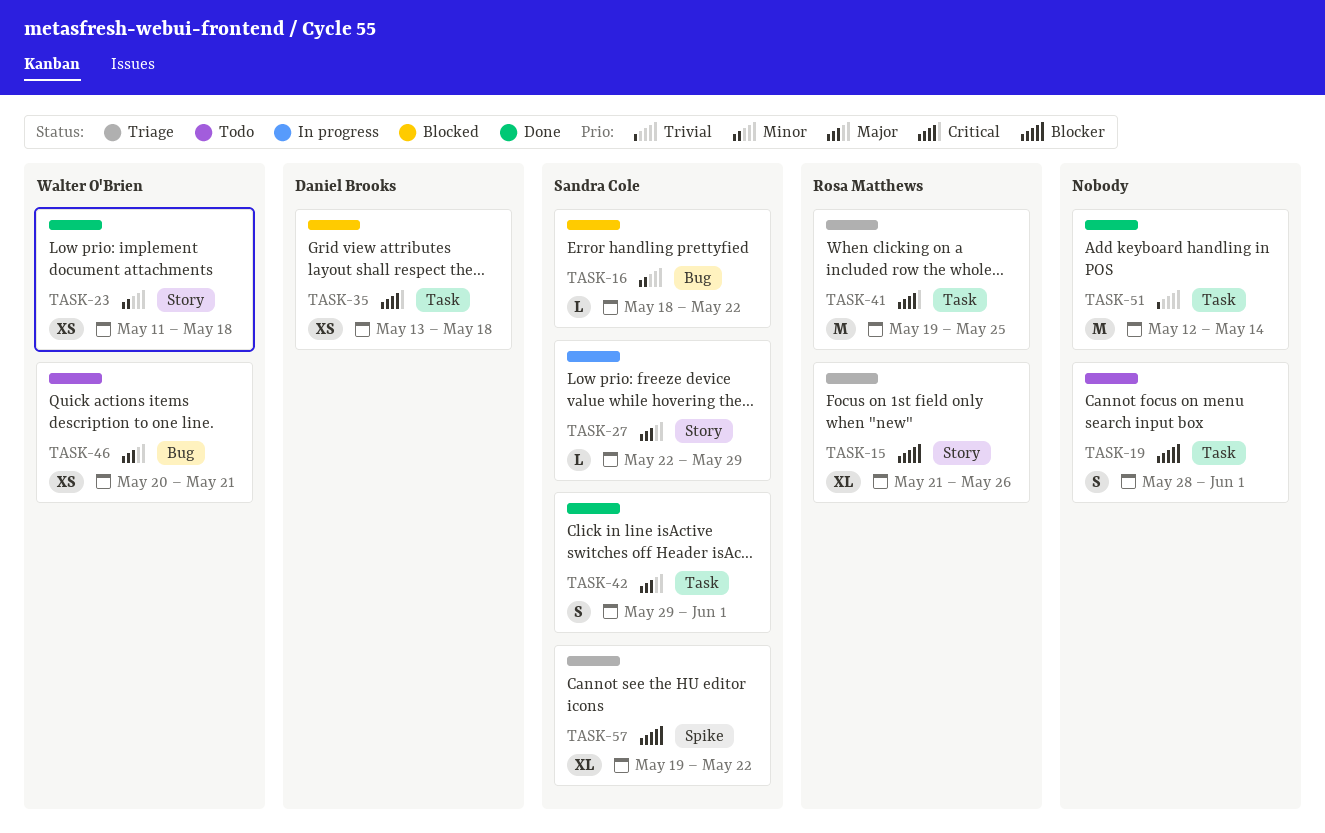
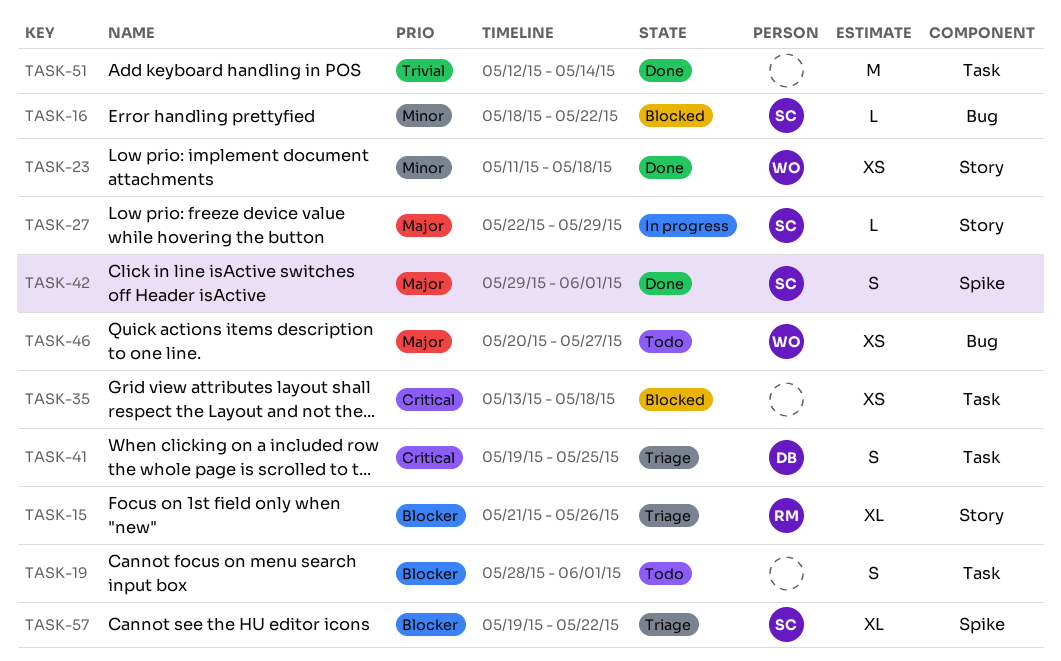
TASK-35, owner: Daniel Brooks -> none
TASK-41, owner: Rosa Matthews -> Daniel Brooks
TASK-41, estimate: M -> S
TASK-42, label: Task -> Spike
TASK-46, due: May 21 -> May 27

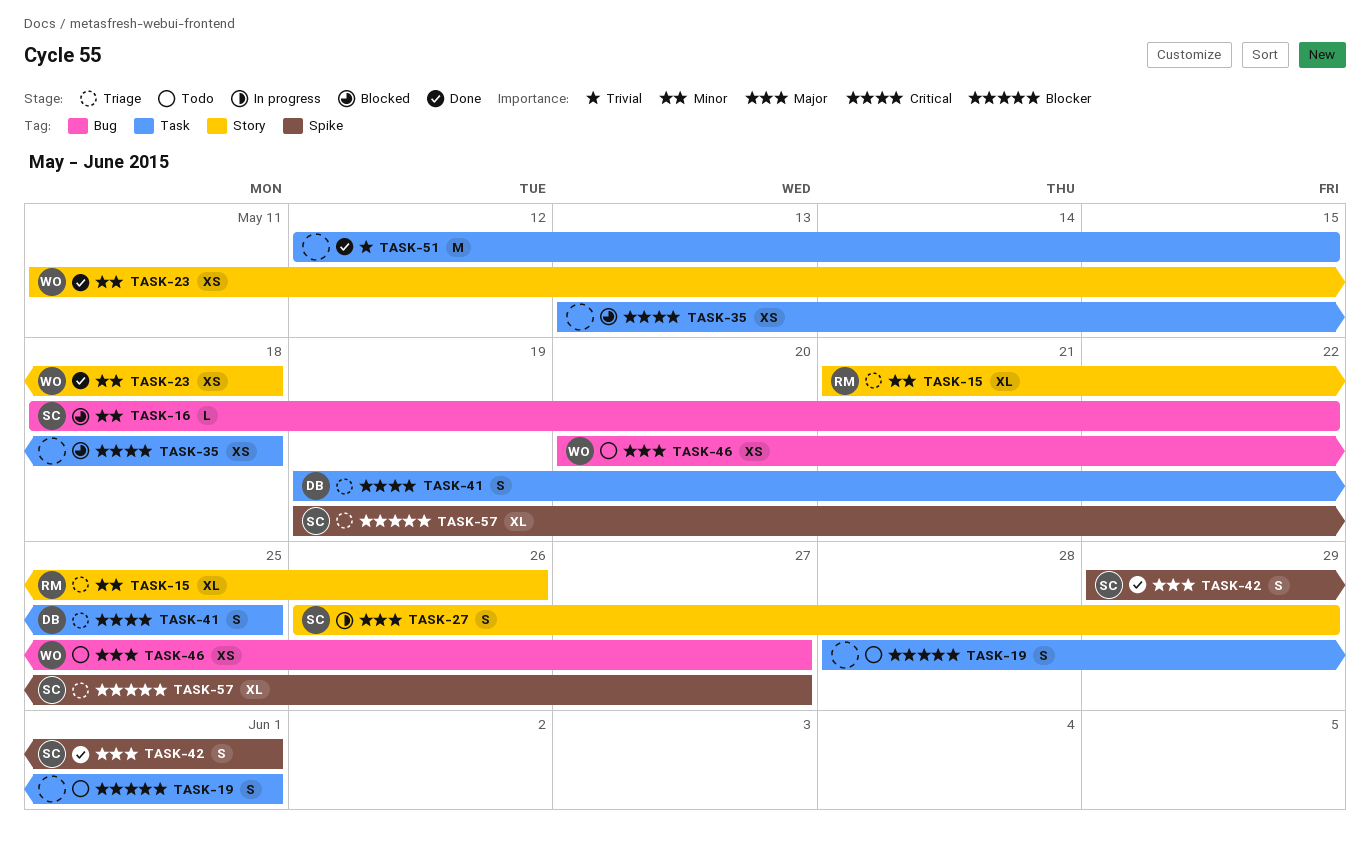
TASK-15, priority: Blocker -> Minor
TASK-27, estimate: L -> S
TASK-27, start: May 22 -> May 26
TASK-51, due: May 14 -> May 15
TASK-57, due: May 22 -> May 27

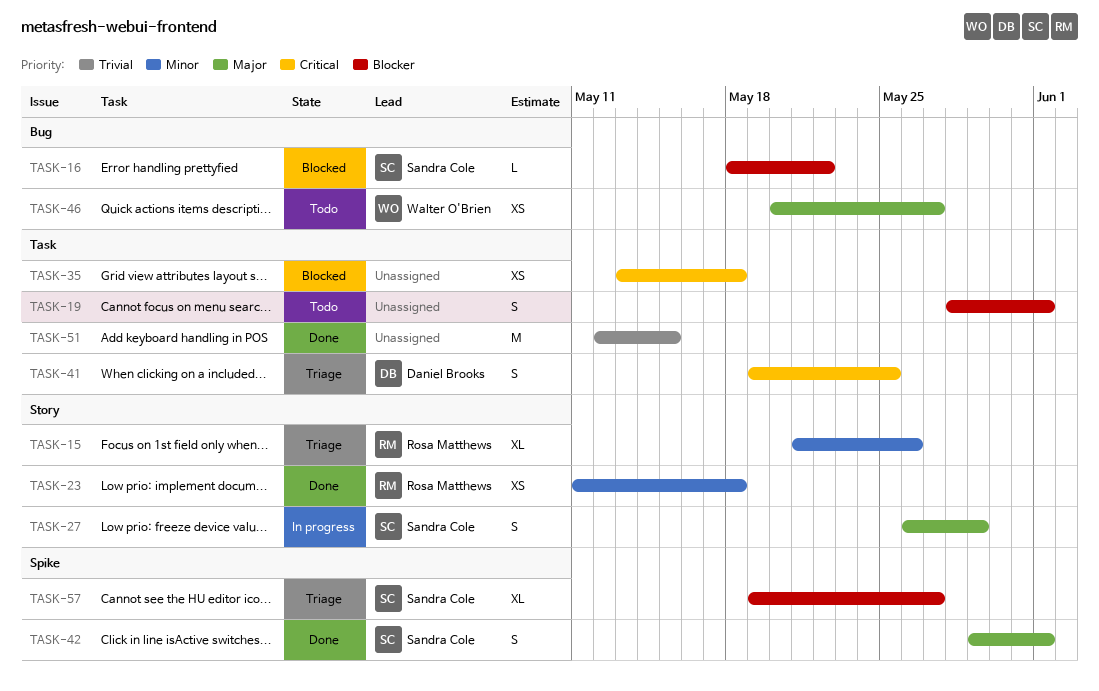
TASK-16, priority: Minor -> Blocker
TASK-23, owner: Walter O'Brien -> Rosa Matthews

